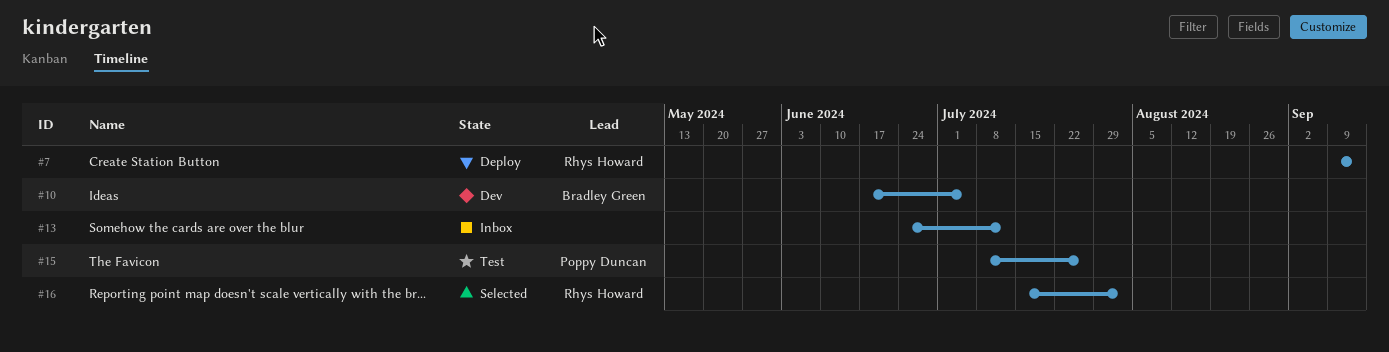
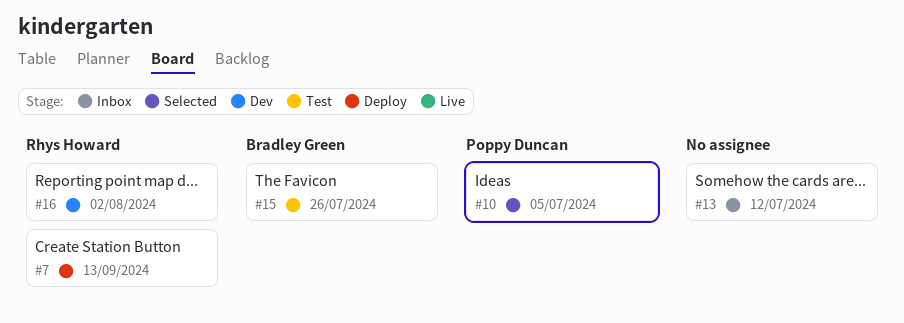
#10, status: Dev -> Selected
#10, owner: Bradley Green -> Poppy Duncan
#15, owner: Poppy Duncan -> Bradley Green
#16, status: Selected -> Dev

